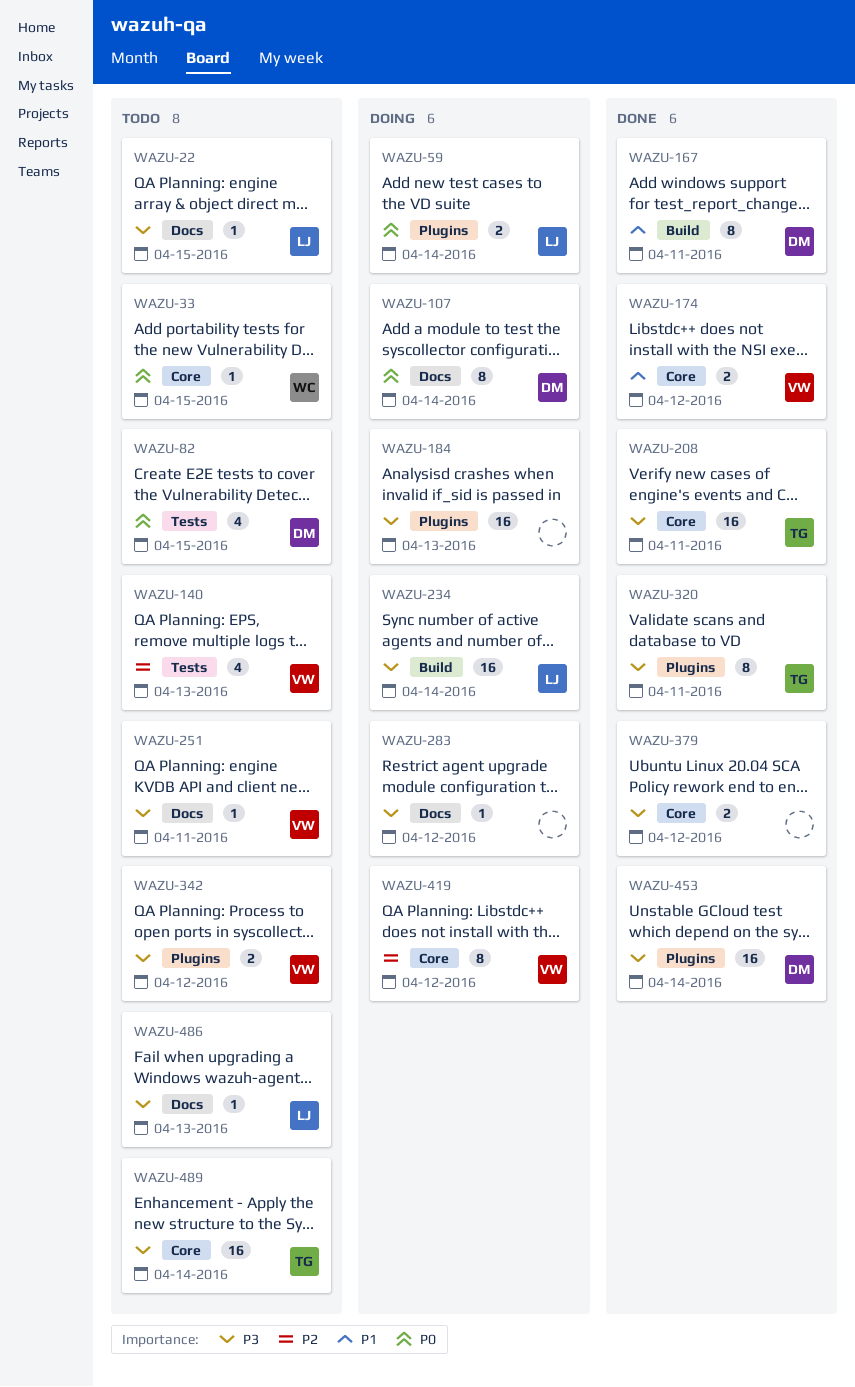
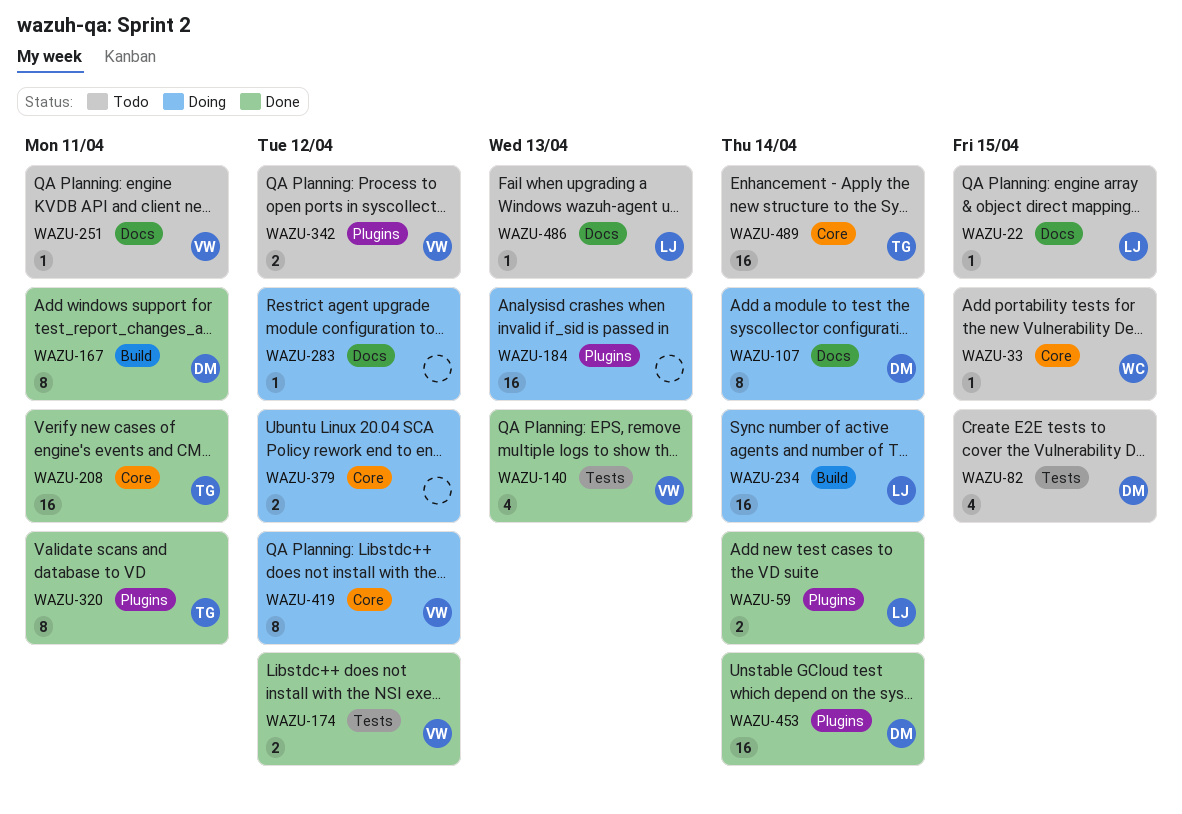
WAZU-59, status: Doing -> Done
WAZU-140, status: Todo -> Done
WAZU-174, label: Core -> Tests
WAZU-379, status: Done -> Doing

